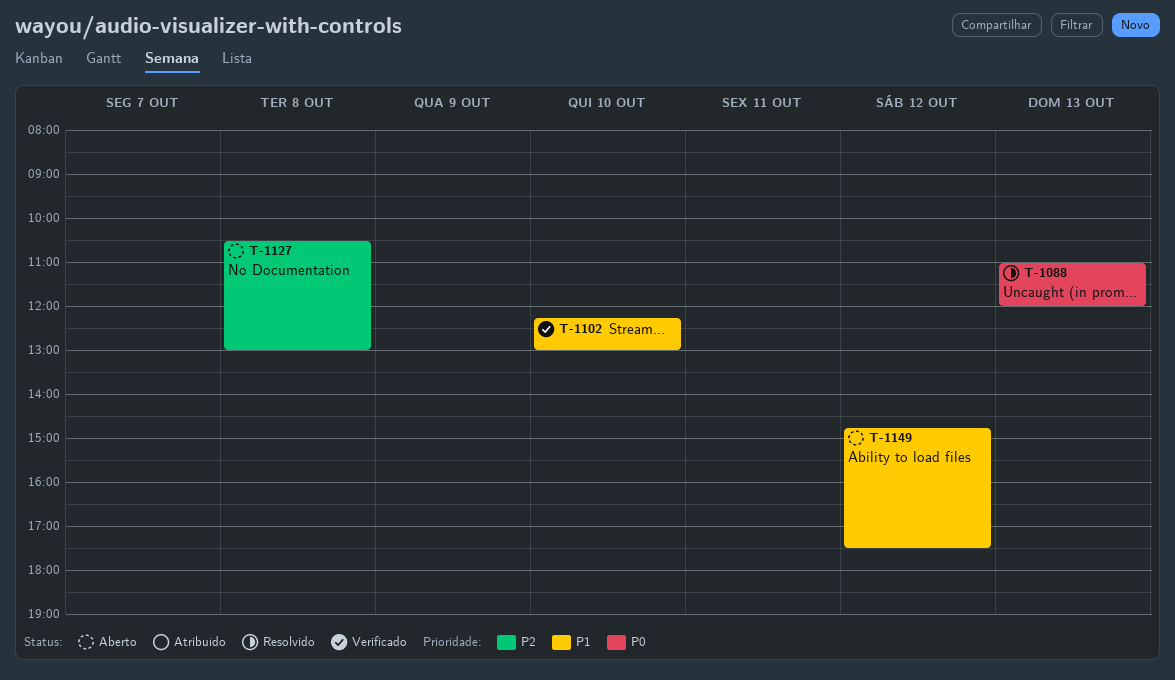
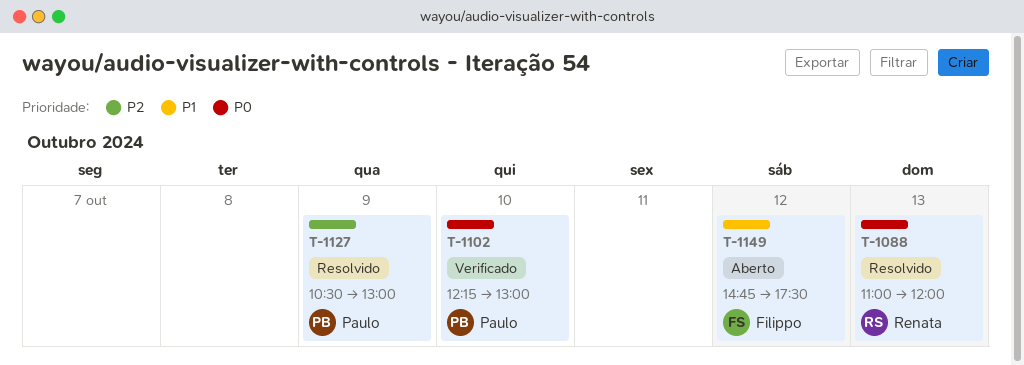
T-1102, priority: P1 -> P0
T-1127, status: Aberto -> Resolvido
T-1127, day: Oct 8 -> Oct 9

